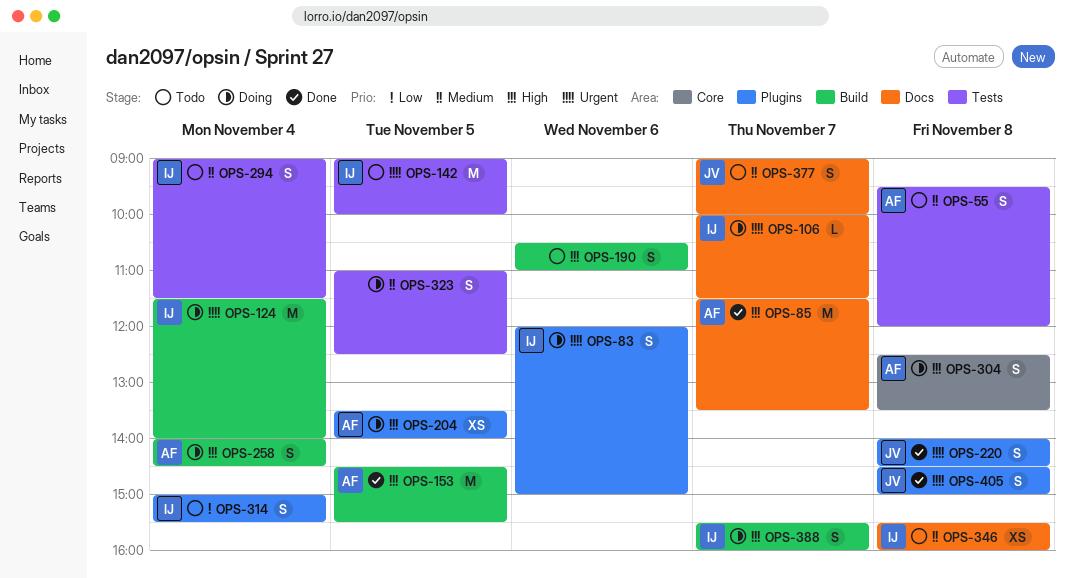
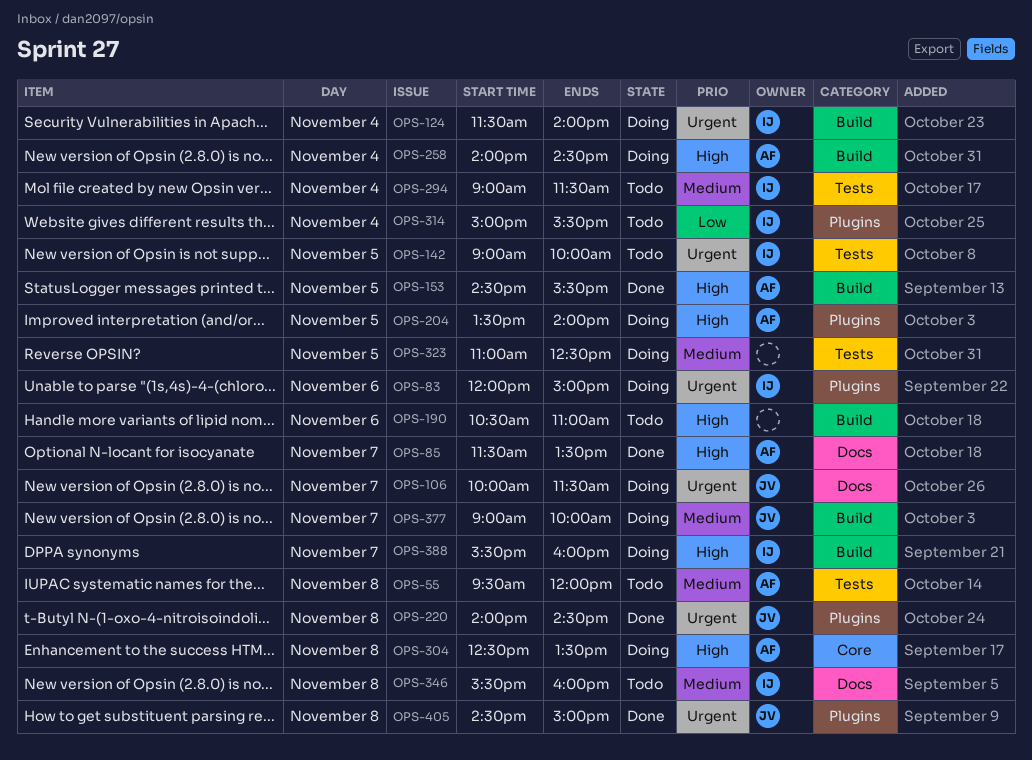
OPS-106, owner: IJ -> JV
OPS-377, status: Todo -> Doing
OPS-377, label: Docs -> Build

